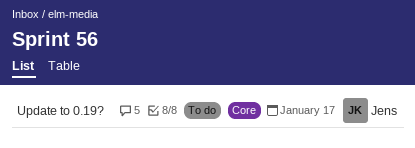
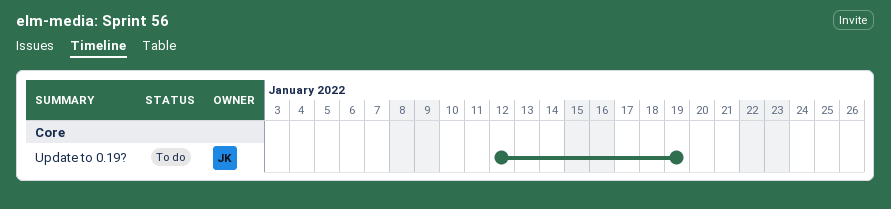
Update to 0.19?, due: Jan 17 -> Jan 19

